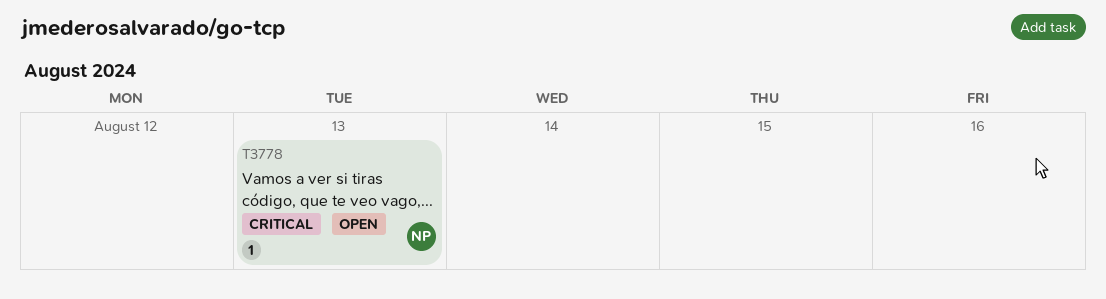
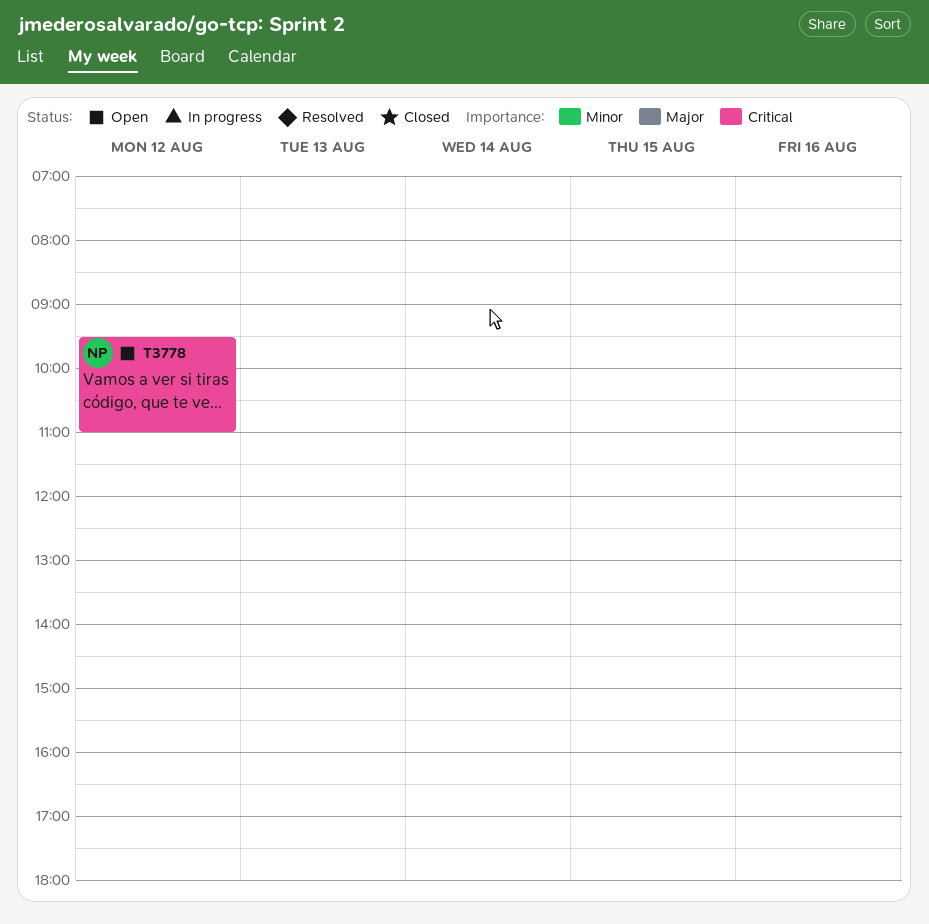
T3778, day: Aug 13 -> Aug 12

